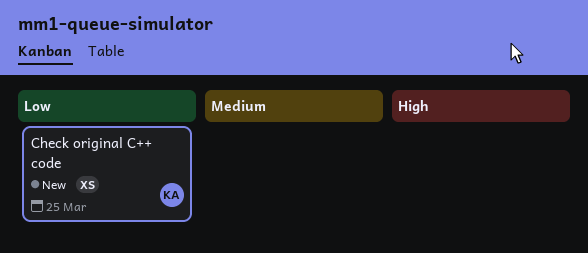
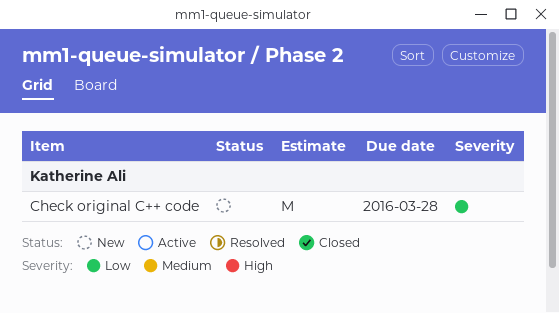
Check original C++ code, estimate: XS -> M
Check original C++ code, due: Mar 25 -> Mar 28

